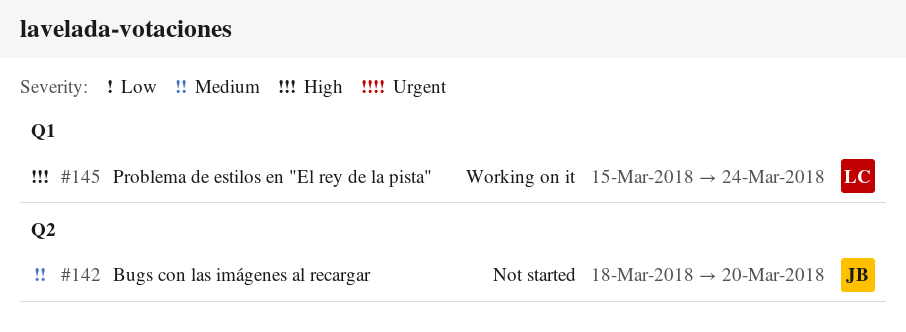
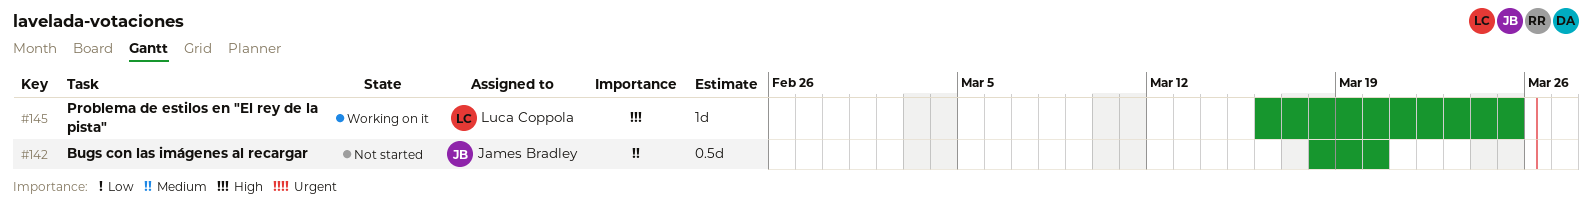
#145, start: Mar 15 -> Mar 16
#145, due: Mar 24 -> Mar 25

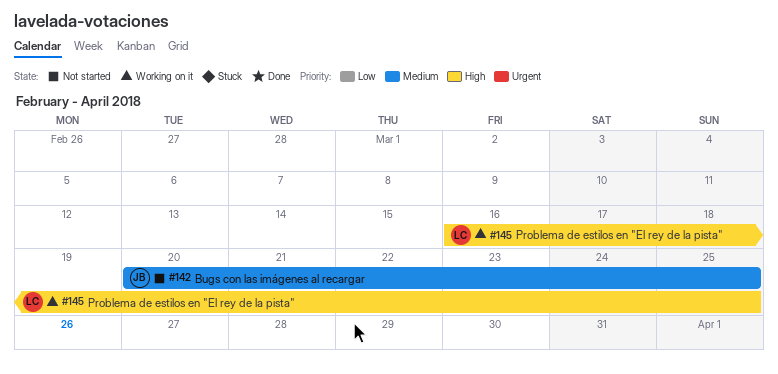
#142, start: Mar 18 -> Mar 20
#142, due: Mar 20 -> Mar 25

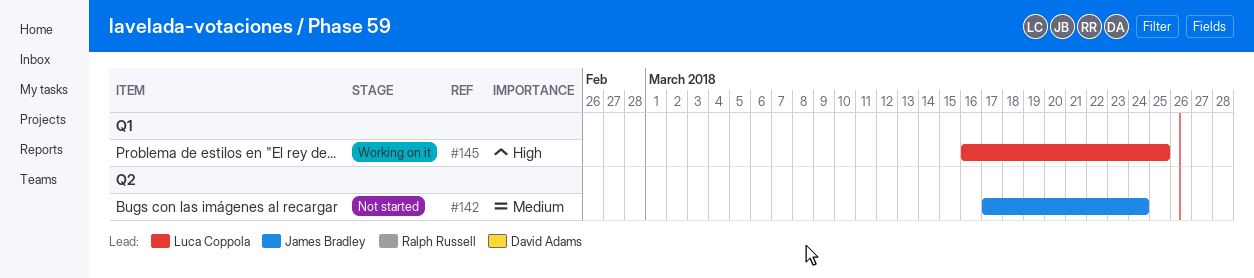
#142, start: Mar 20 -> Mar 17
#142, due: Mar 25 -> Mar 24

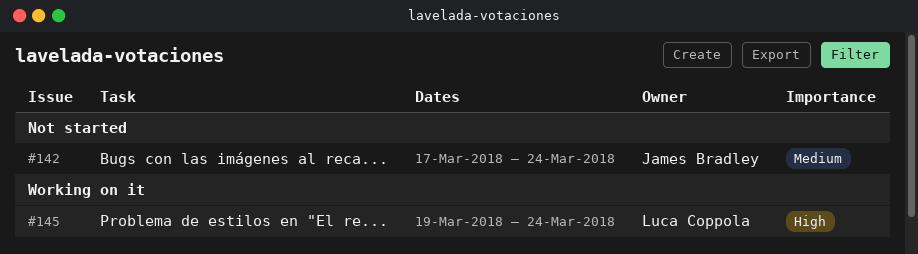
#145, start: Mar 16 -> Mar 19
#145, due: Mar 25 -> Mar 24

